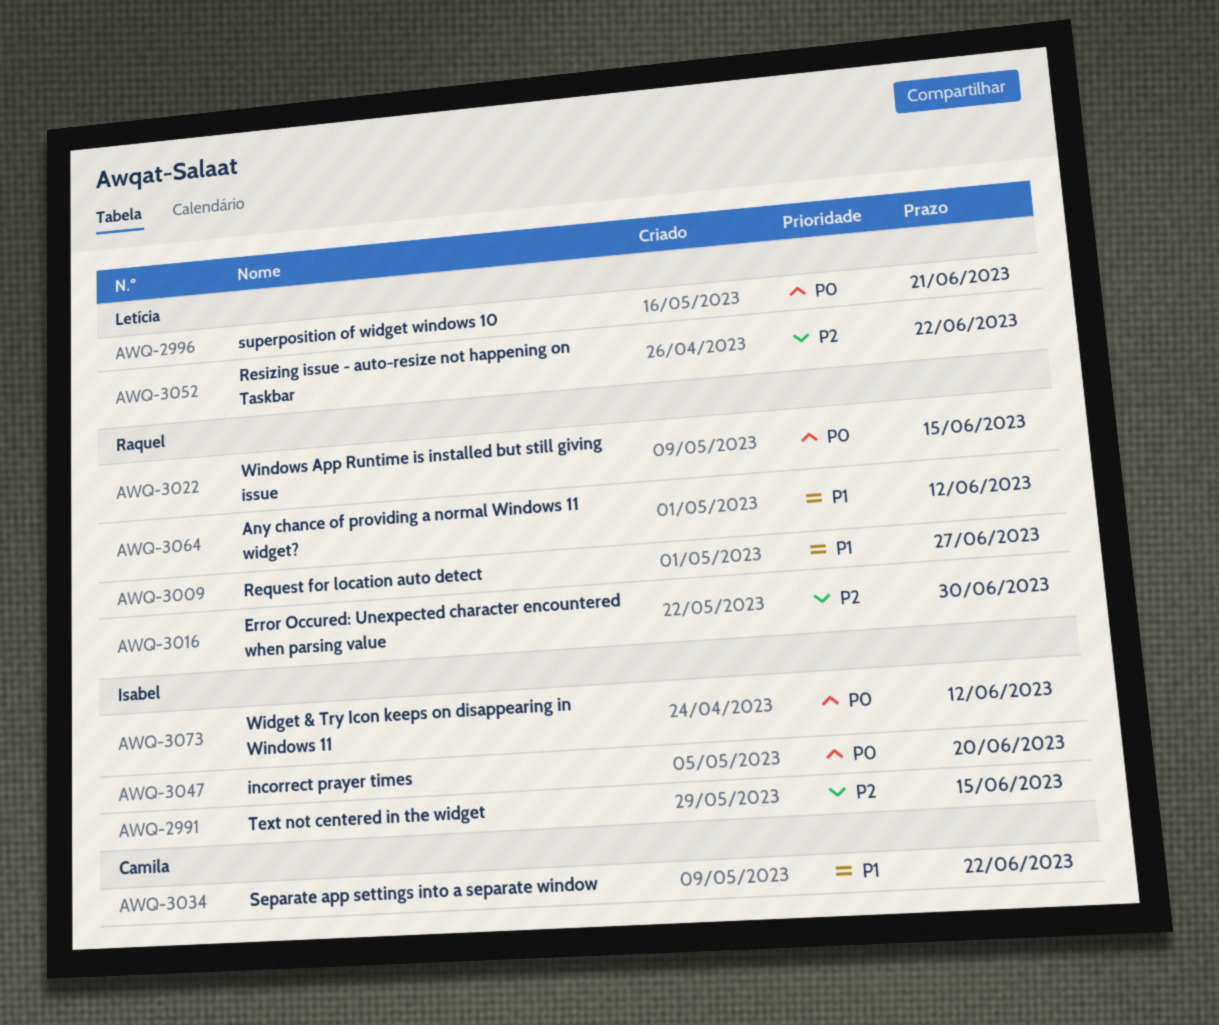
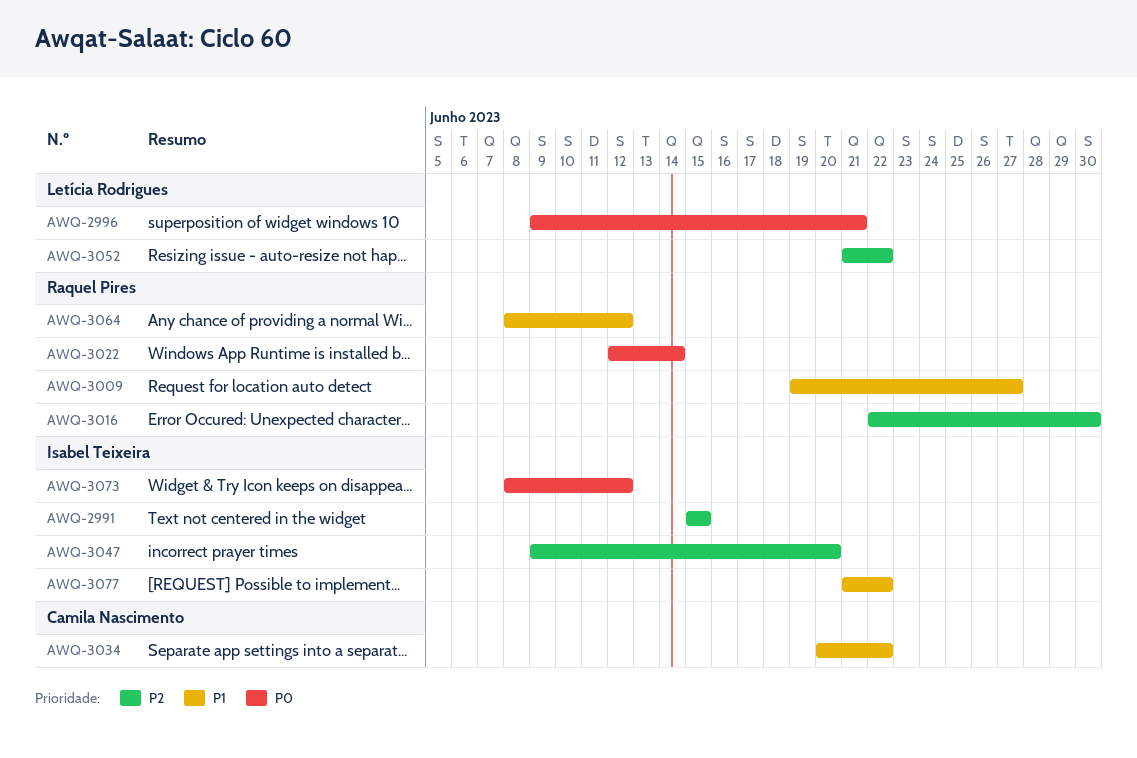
AWQ-3022, due: Jun 15 -> Jun 14
AWQ-3047, priority: P0 -> P2
AWQ-3077: none -> present

